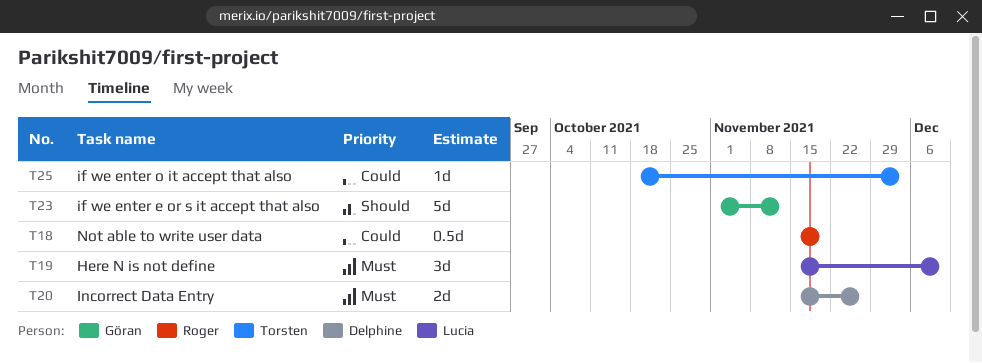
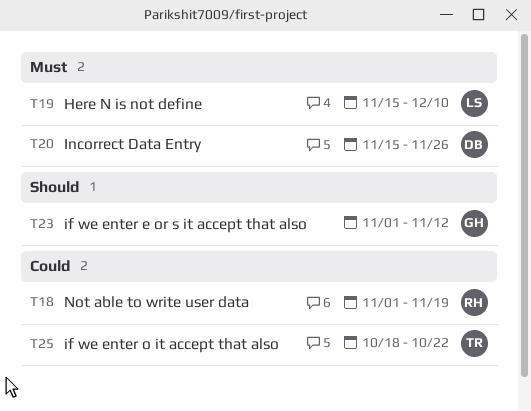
T18, start: Nov 15 -> Nov 1
T25, due: Dec 3 -> Oct 22

